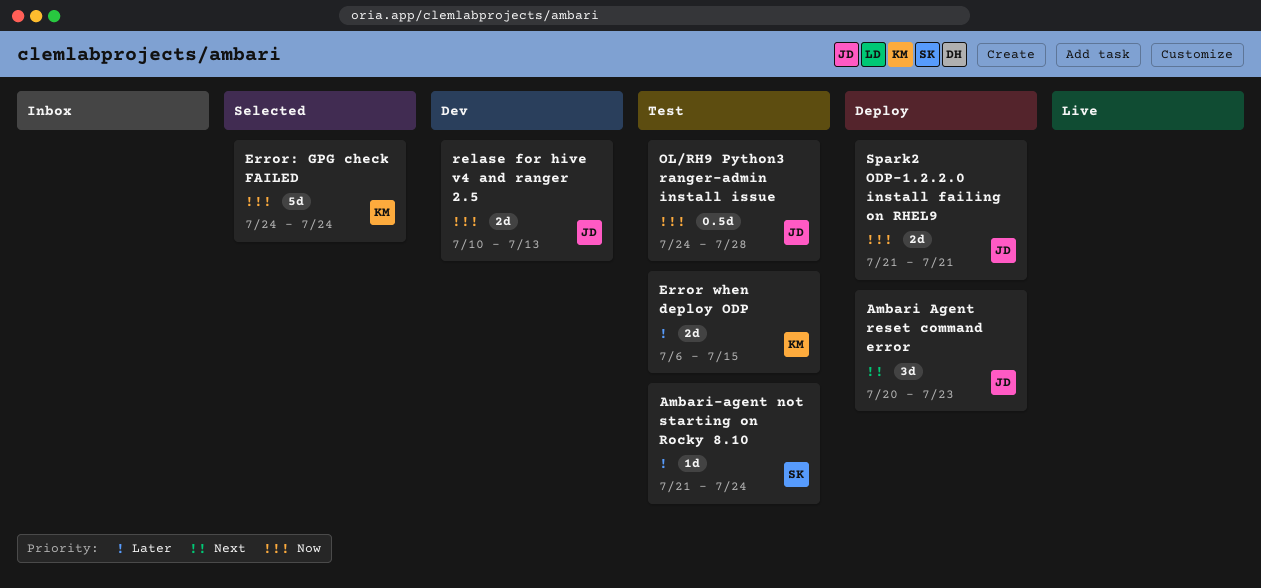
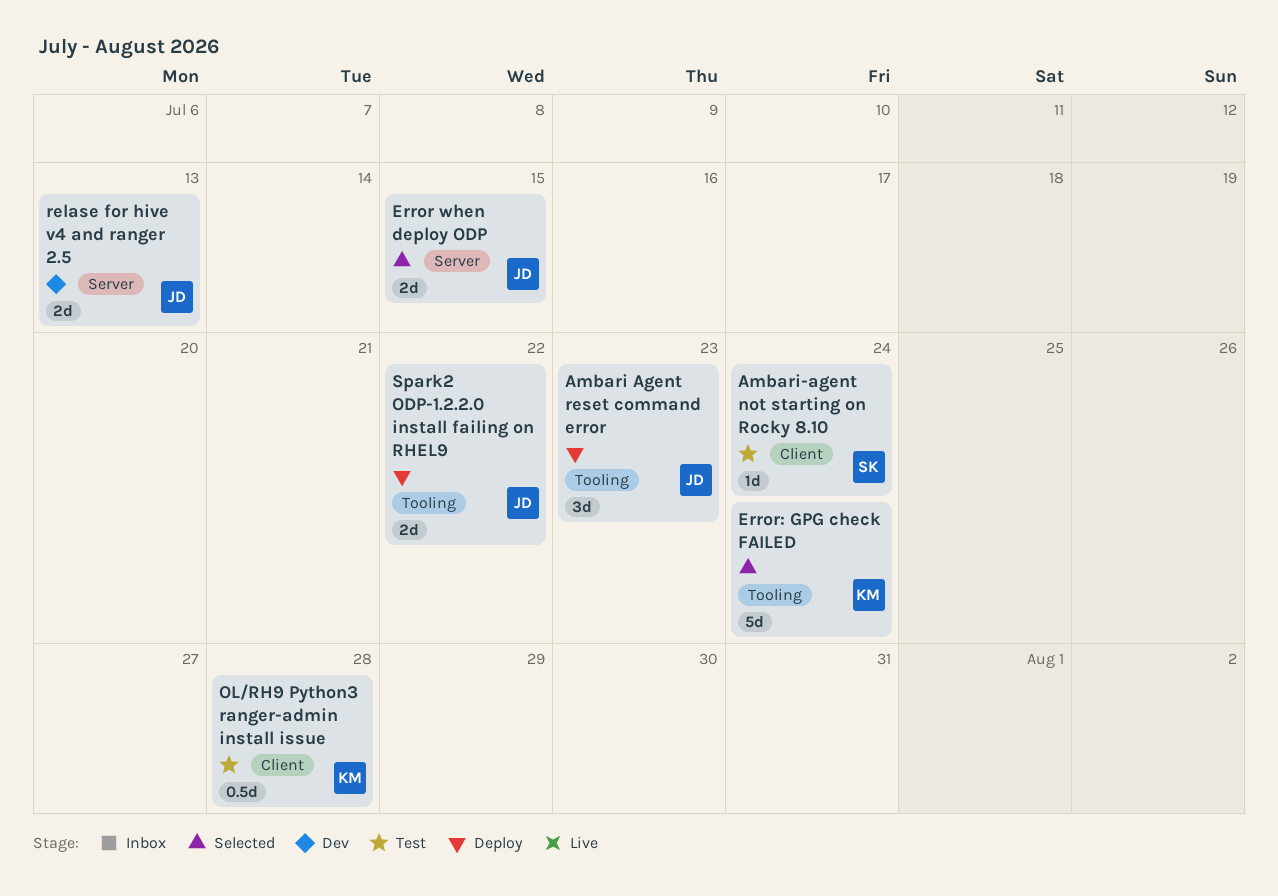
Error when deploy ODP, status: Test -> Selected
Error when deploy ODP, owner: KM -> JD
OL/RH9 Python3 ranger-admin install issue, owner: JD -> KM
Spark2 ODP-1.2.2.0 install failing on RHEL9, due: Jul 21 -> Jul 22

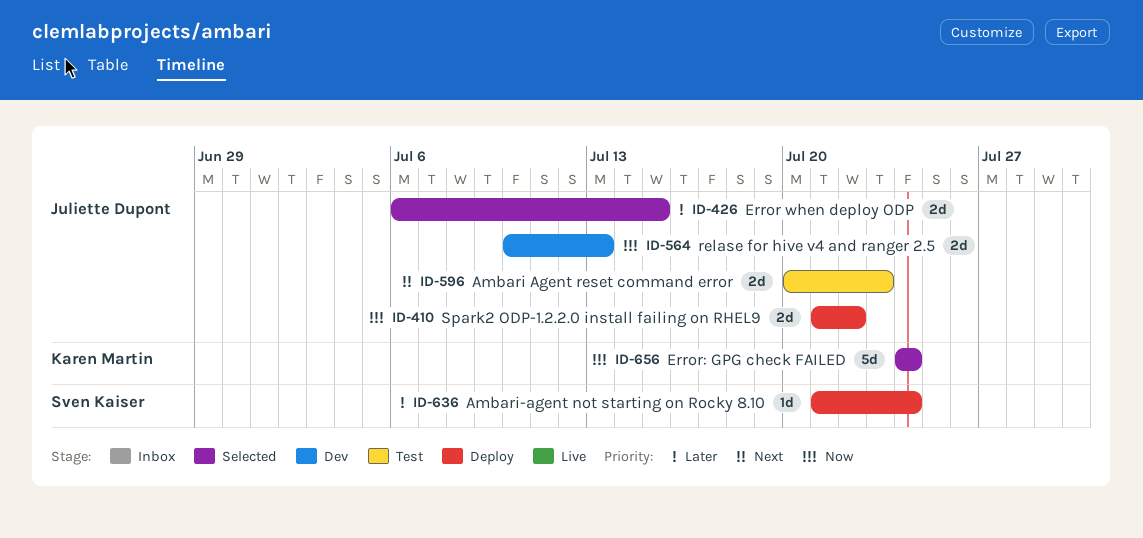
Ambari Agent reset command error, status: Deploy -> Test
Ambari Agent reset command error, estimate: 3d -> 2d
Ambari-agent not starting on Rocky 8.10, status: Test -> Deploy
OL/RH9 Python3 ranger-admin install issue: present -> none

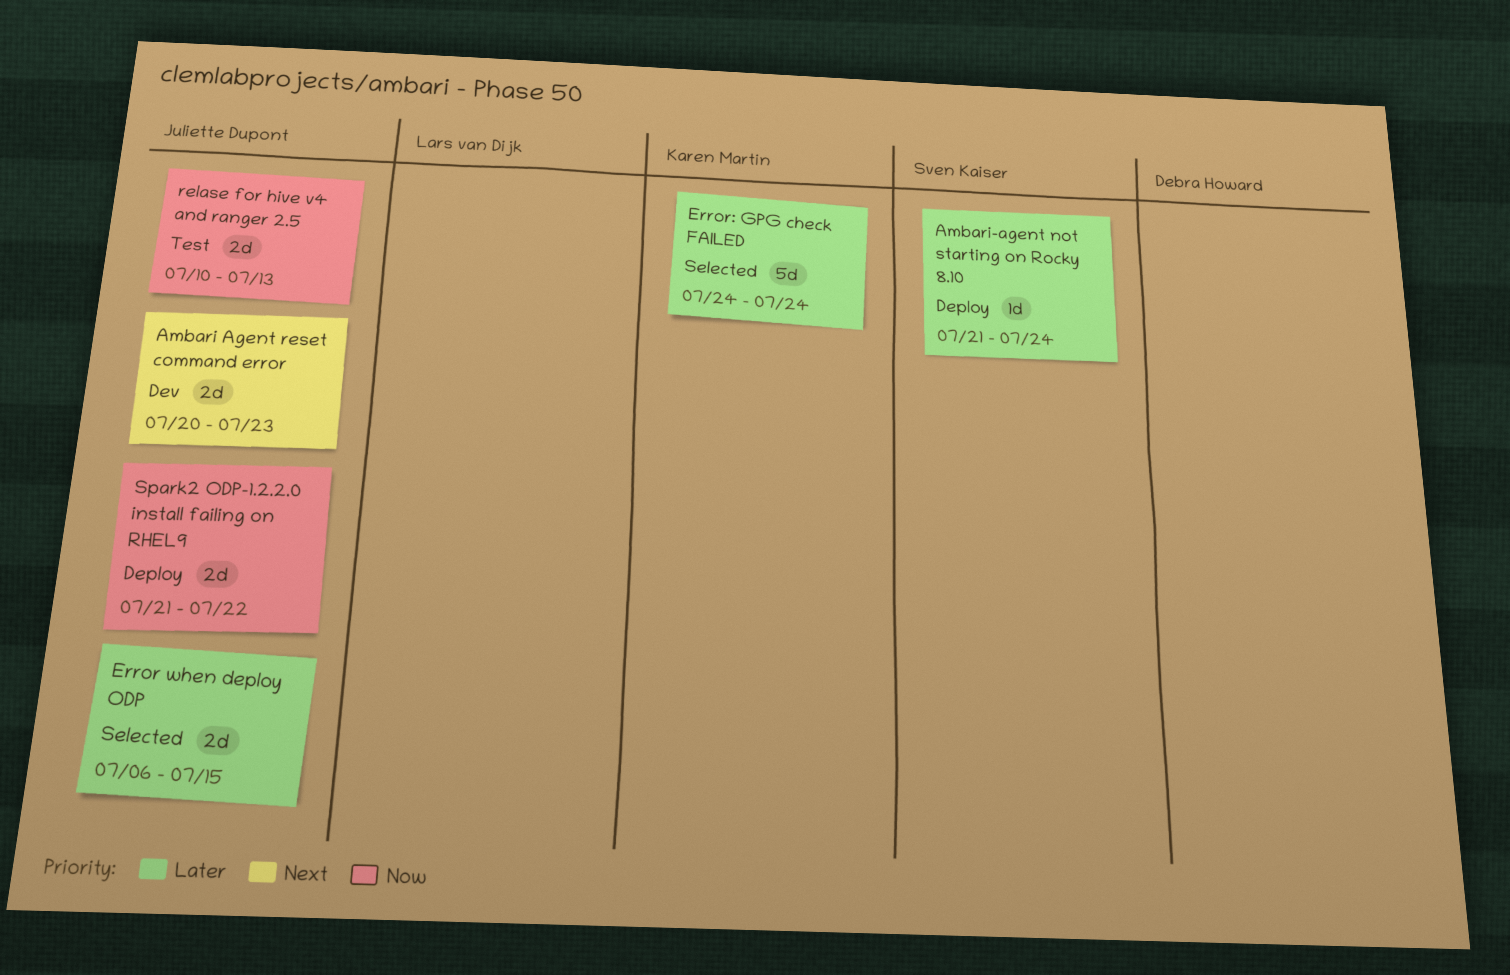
Ambari Agent reset command error, status: Test -> Dev
Error: GPG check FAILED, priority: Now -> Later
relase for hive v4 and ranger 2.5, status: Dev -> Test

